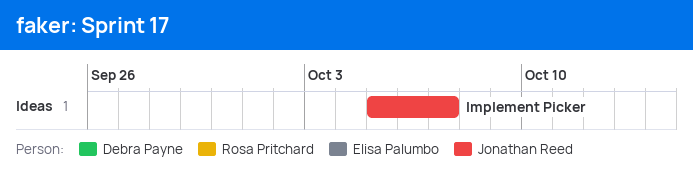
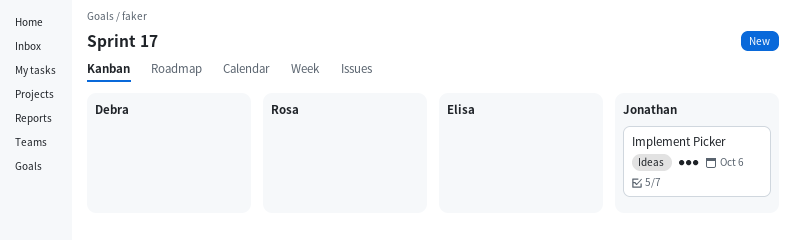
Implement Picker, due: Oct 7 -> Oct 6

